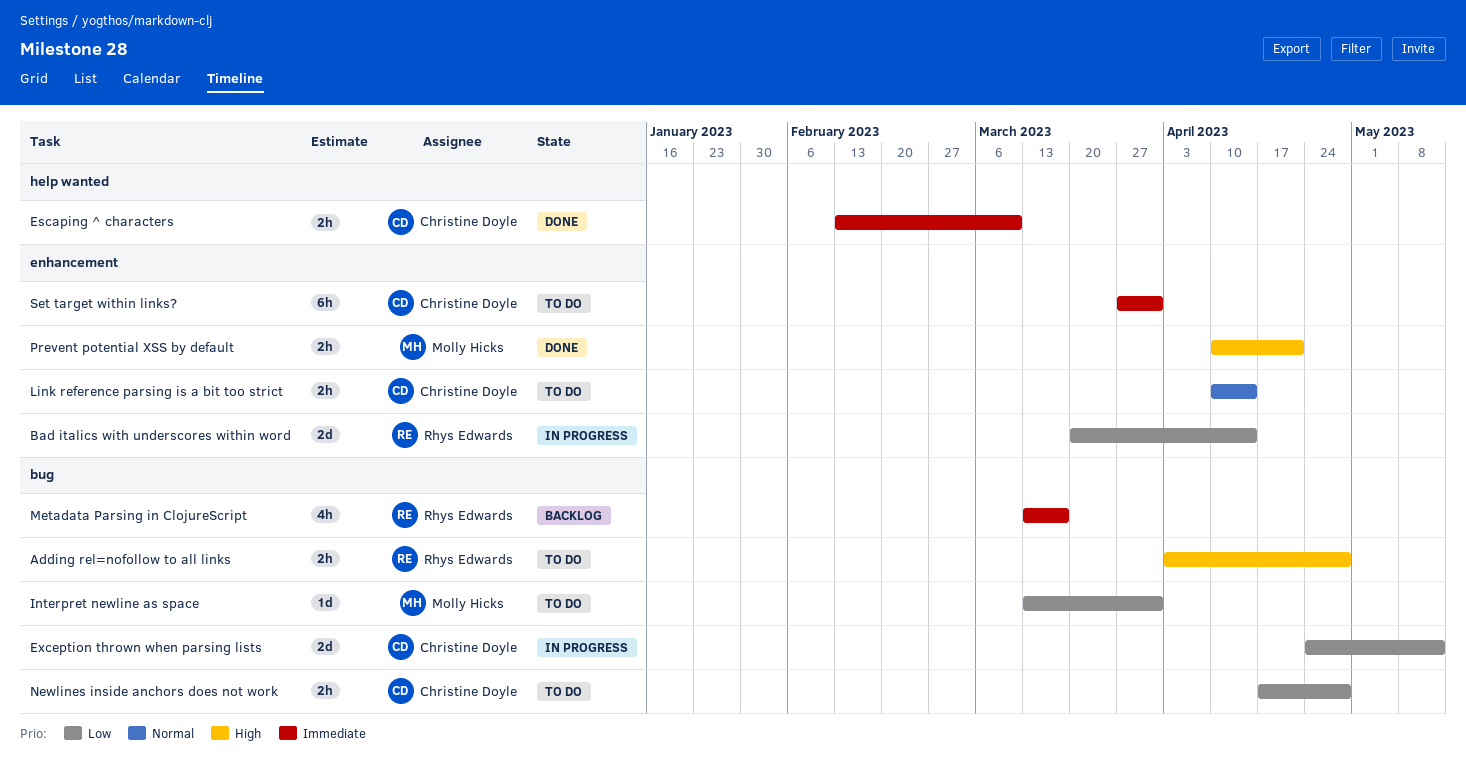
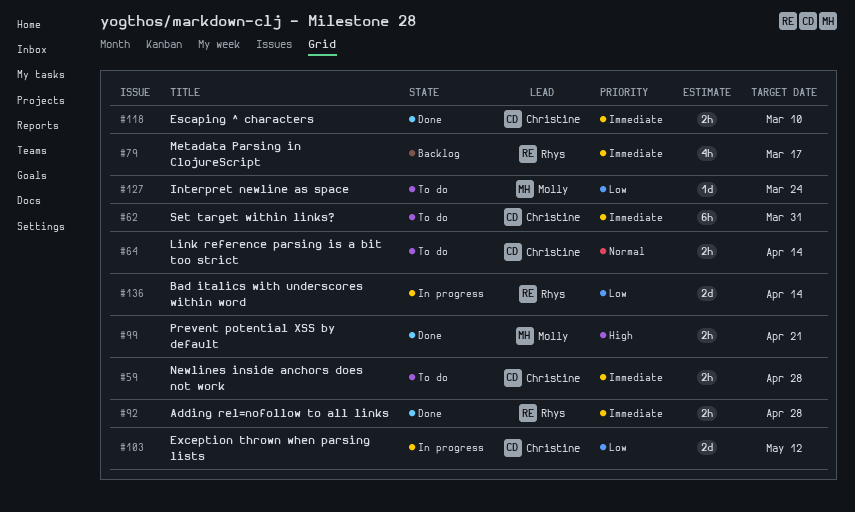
Adding rel=nofollow to all links, status: To do -> Done
Adding rel=nofollow to all links, priority: High -> Immediate
Interpret newline as space, due: Mar 31 -> Mar 24
Newlines inside anchors does not work, priority: Low -> Immediate

